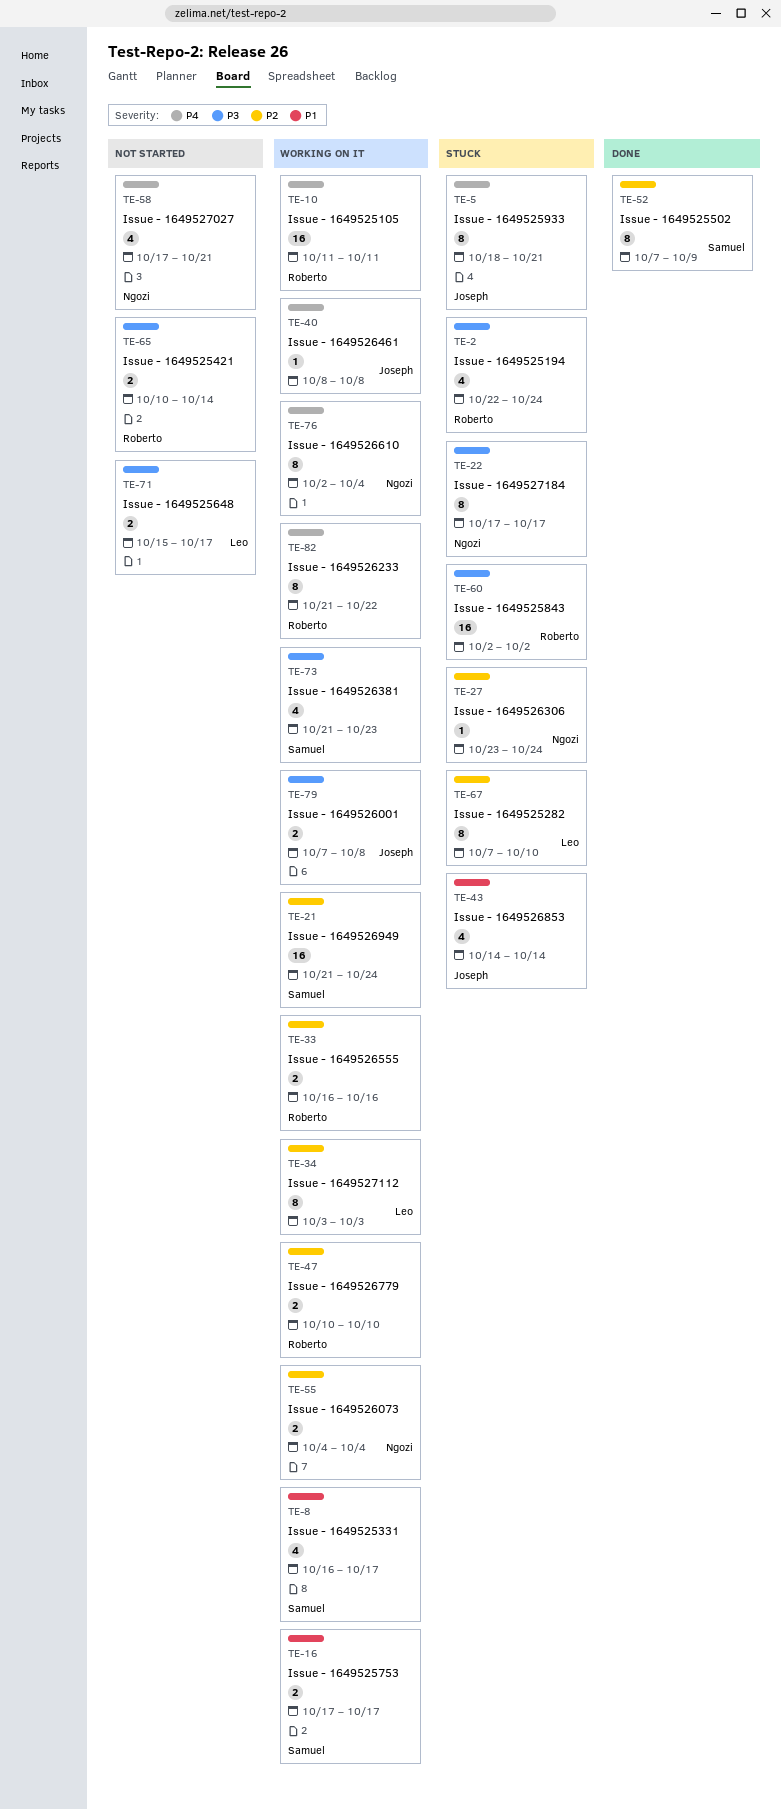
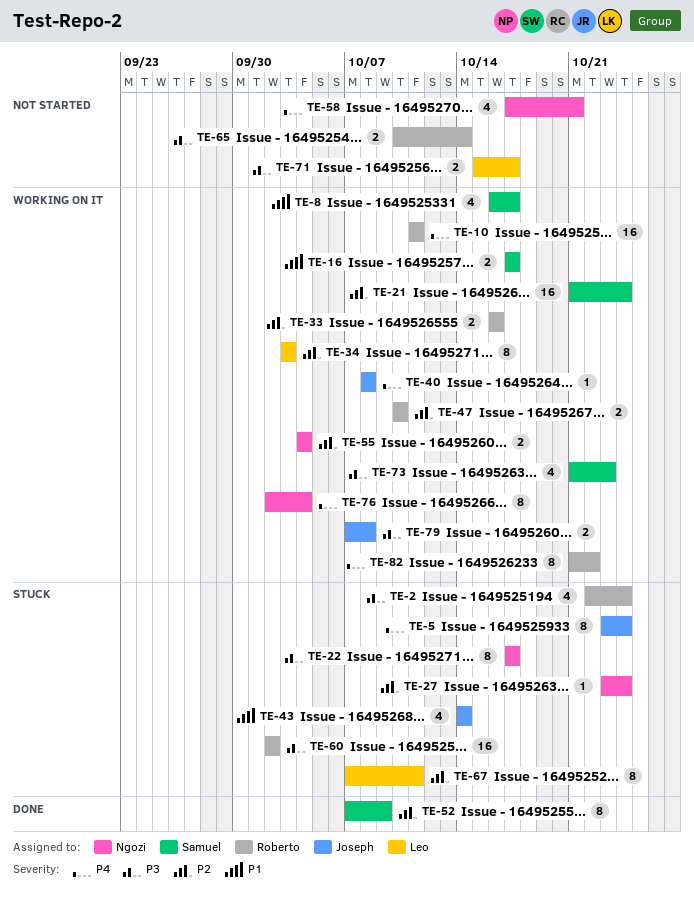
TE-5, start: Oct 18 -> Oct 23
TE-5, due: Oct 21 -> Oct 24
TE-67, due: Oct 10 -> Oct 11

